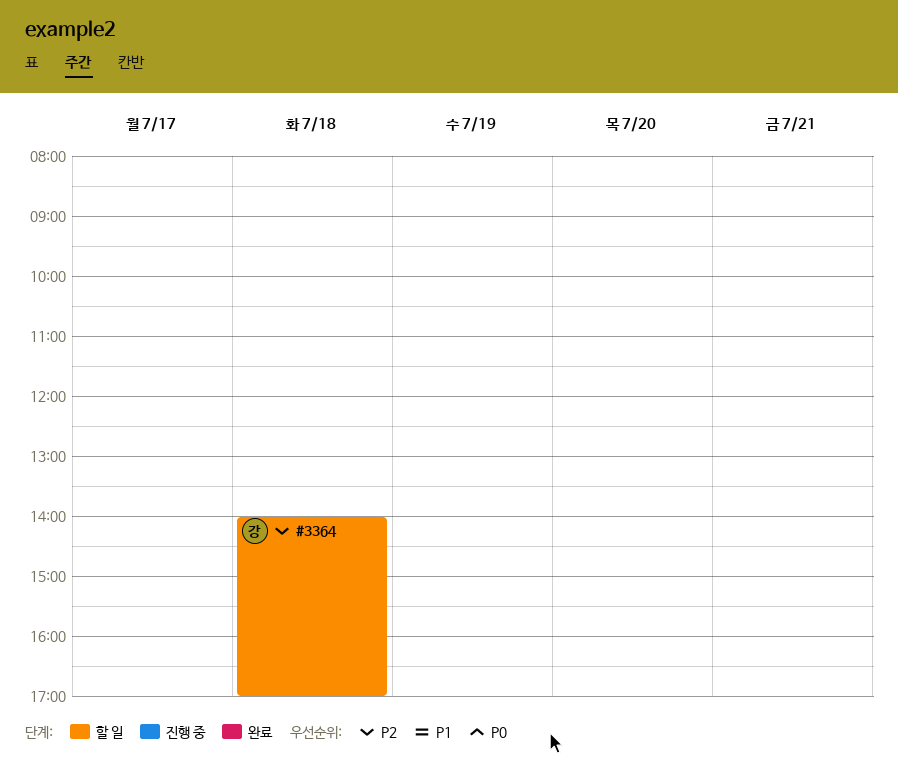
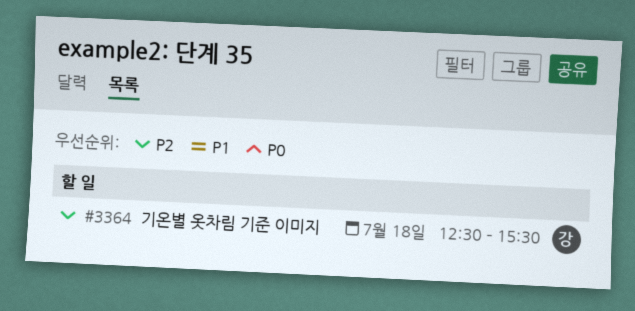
#3364, begins: 14:00 -> 12:30
#3364, ends: 17:00 -> 15:30

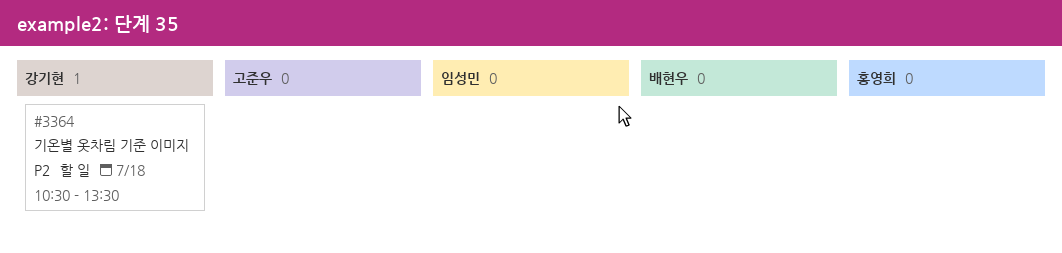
#3364, begins: 12:30 -> 10:30
#3364, ends: 15:30 -> 13:30

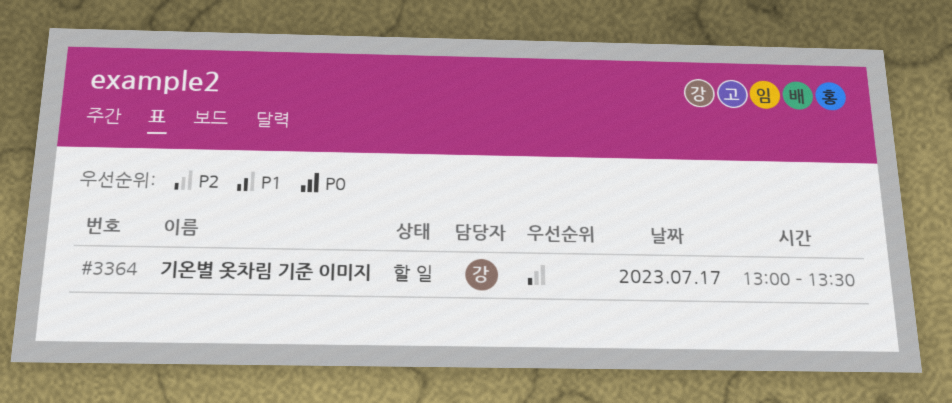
#3364, day: Jul 18 -> Jul 17
#3364, begins: 10:30 -> 13:00

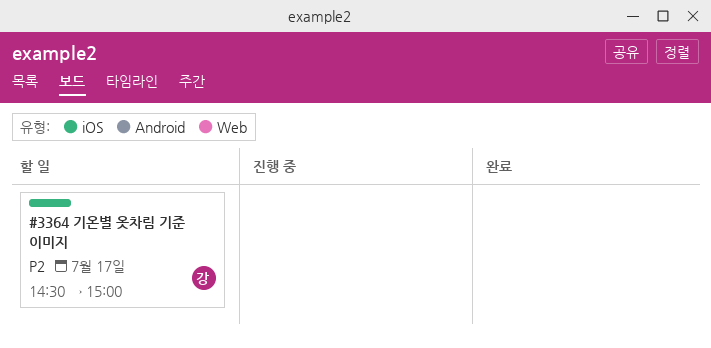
#3364, begins: 13:00 -> 14:30
#3364, ends: 13:30 -> 15:00

